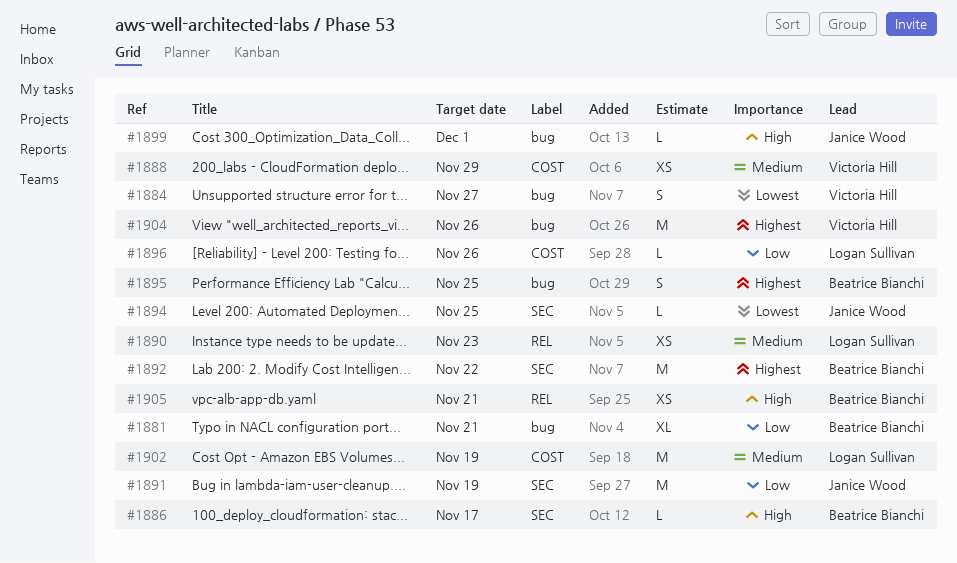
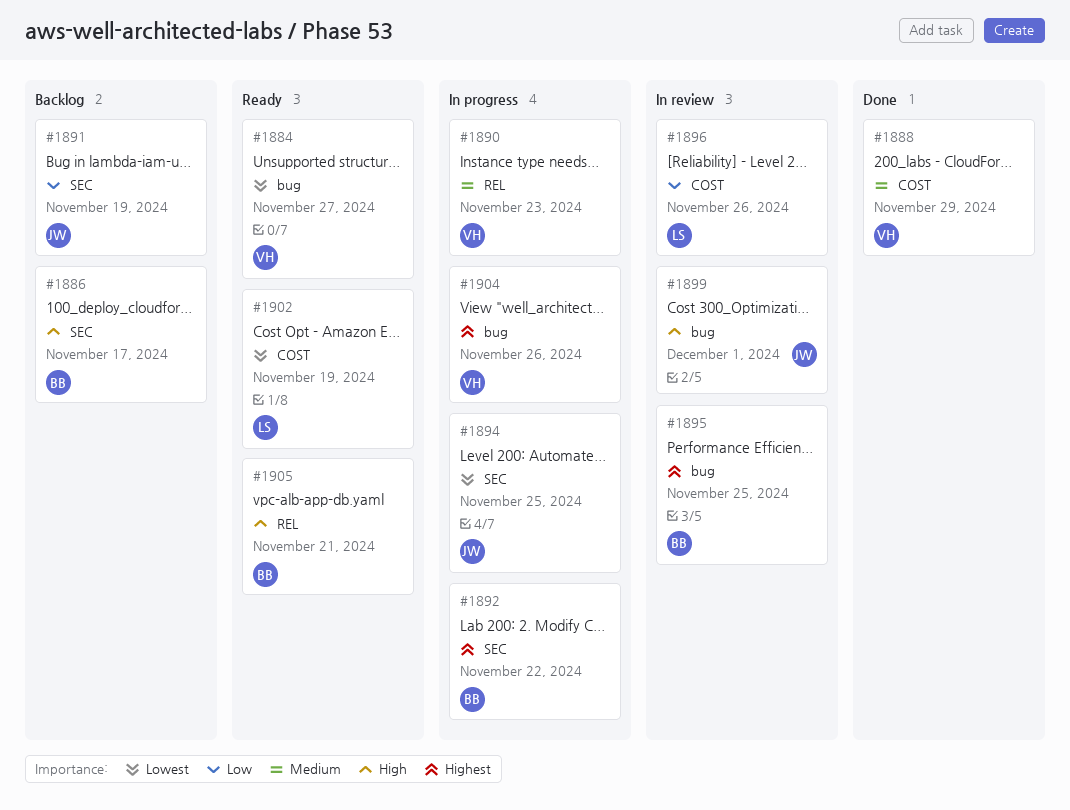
#1881: present -> none
#1890, owner: Logan Sullivan -> Victoria Hill
#1902, priority: Medium -> Lowest

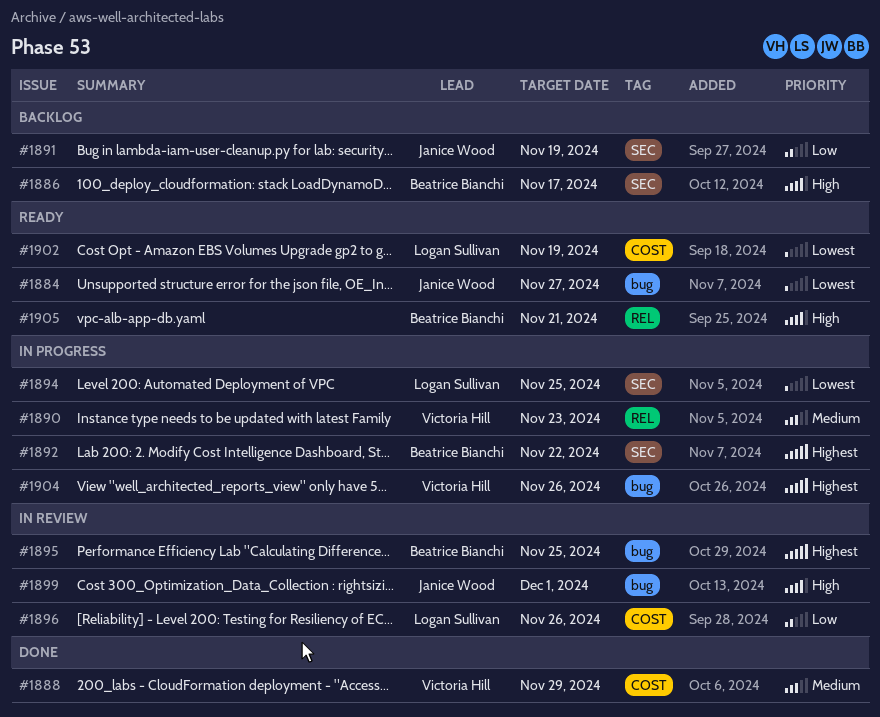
#1884, owner: Victoria Hill -> Janice Wood
#1894, owner: Janice Wood -> Logan Sullivan

